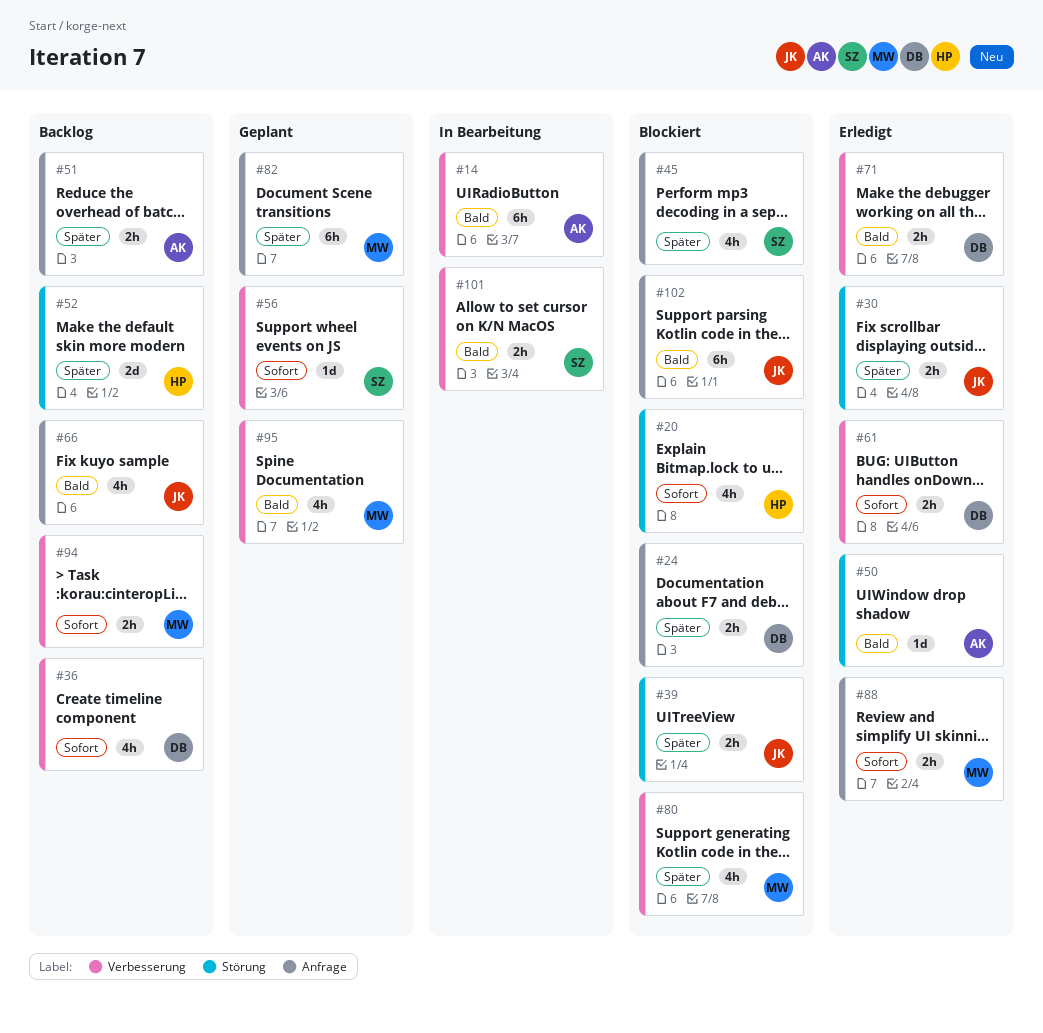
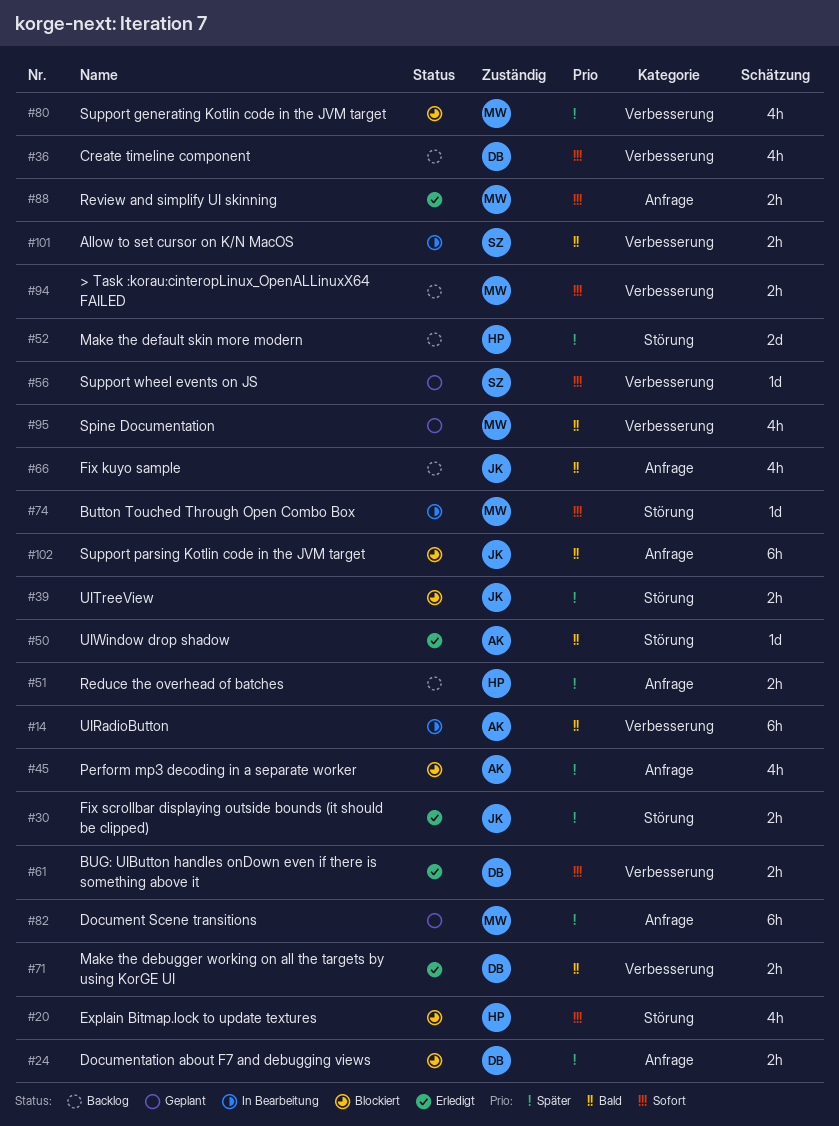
#45, owner: SZ -> AK
#51, owner: AK -> HP
#74: none -> present

